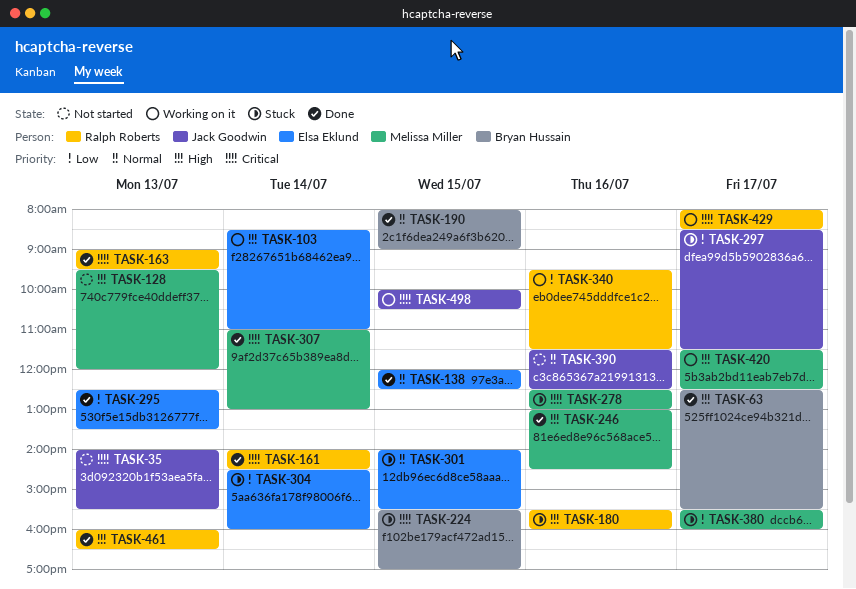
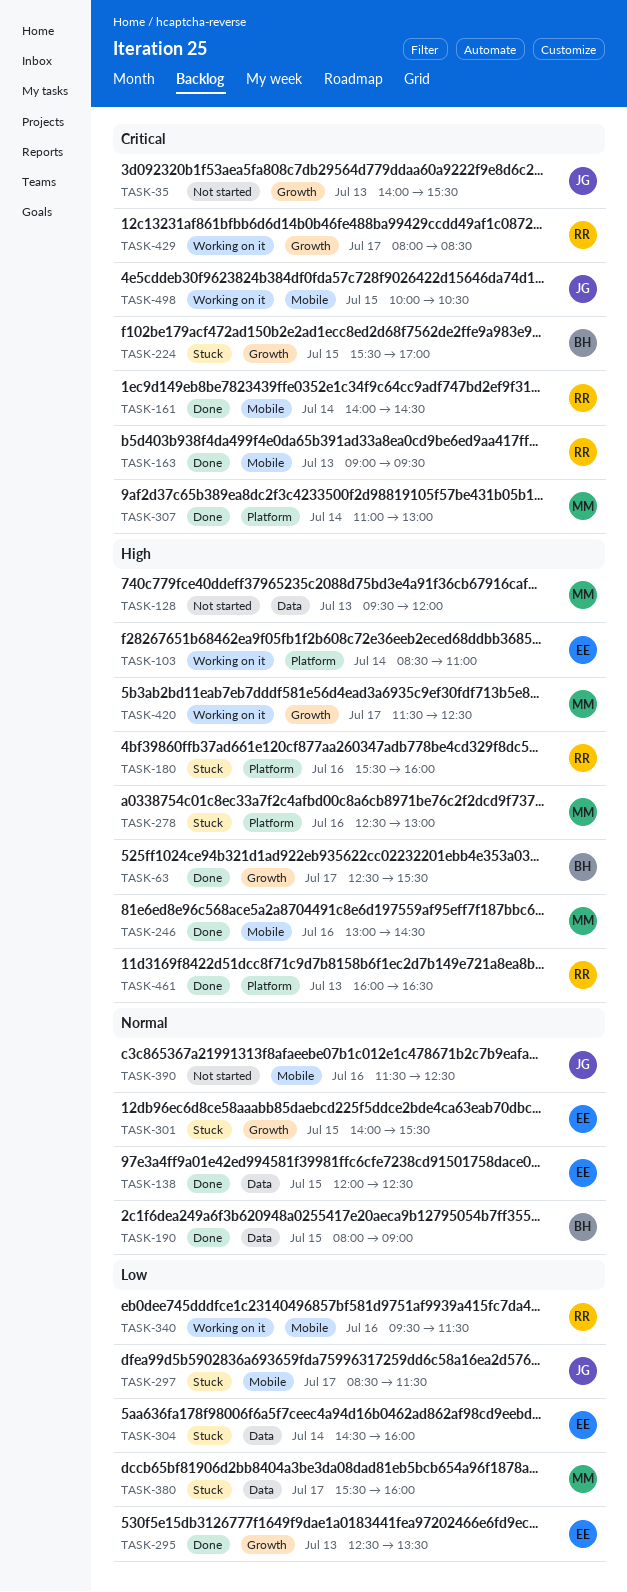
TASK-278, priority: Critical -> High

